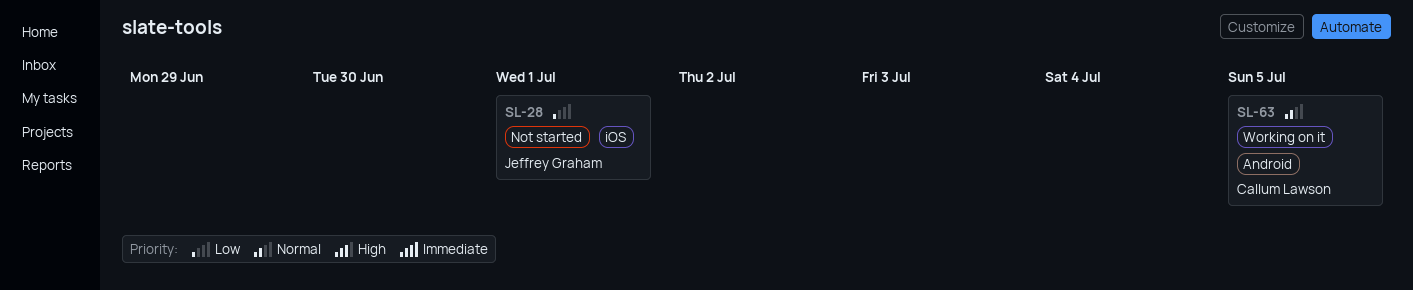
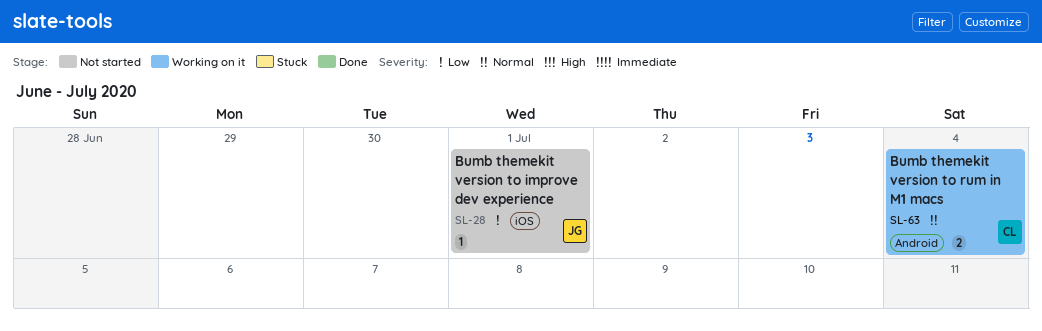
SL-63, due: Jul 5 -> Jul 4

